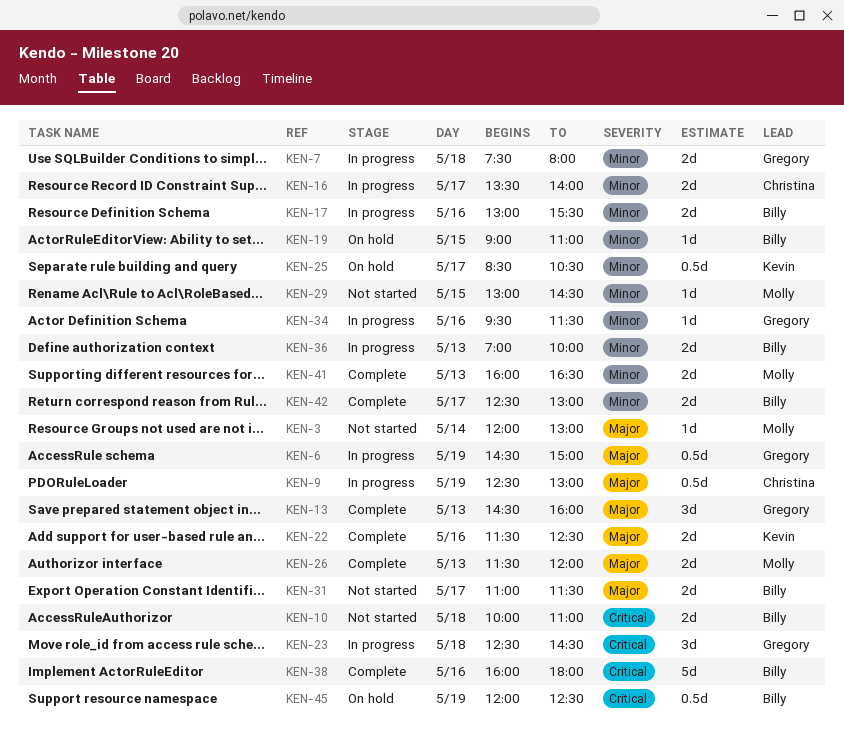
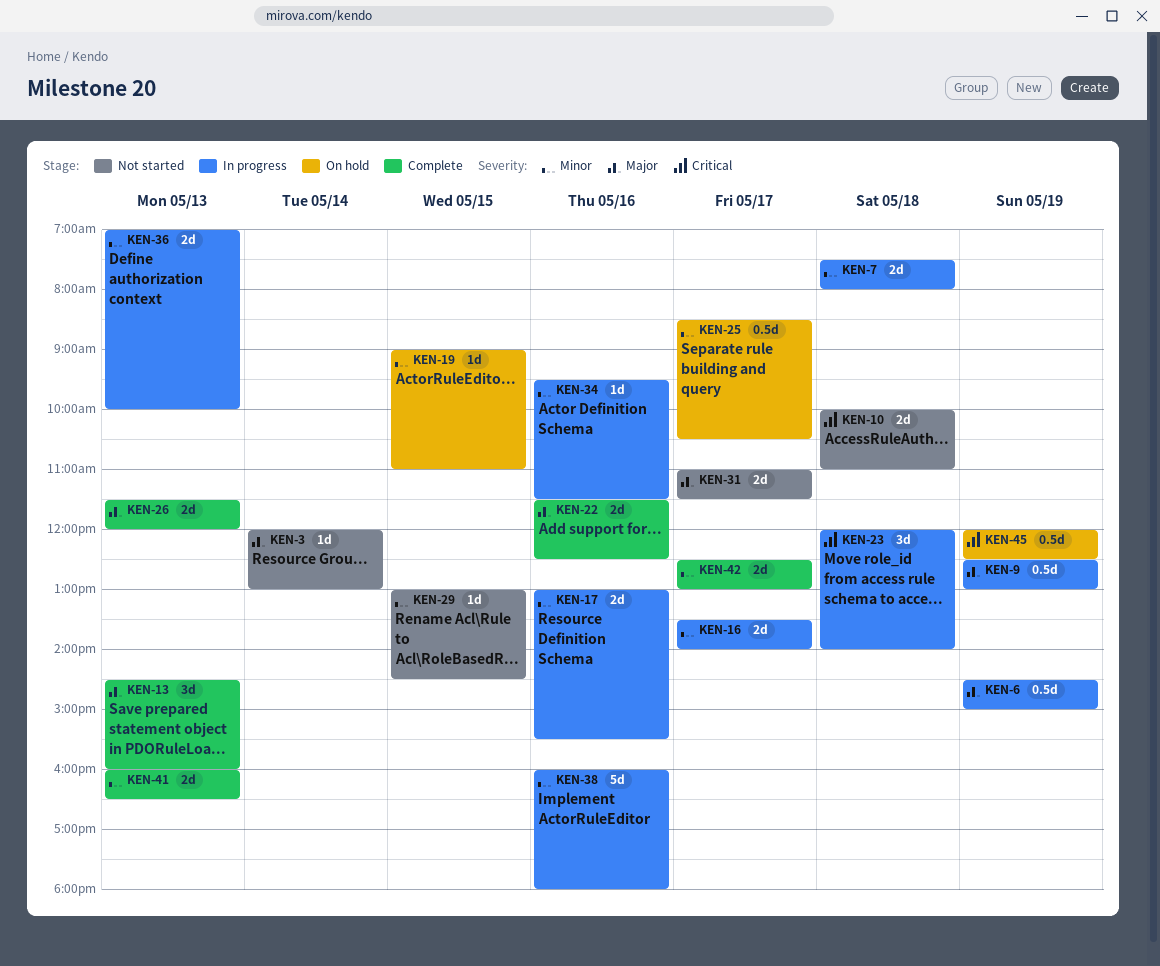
KEN-23, begins: 12:30 -> 12:00
KEN-23, ends: 14:30 -> 14:00
KEN-38, status: Complete -> In progress
KEN-38, priority: Critical -> Minor

